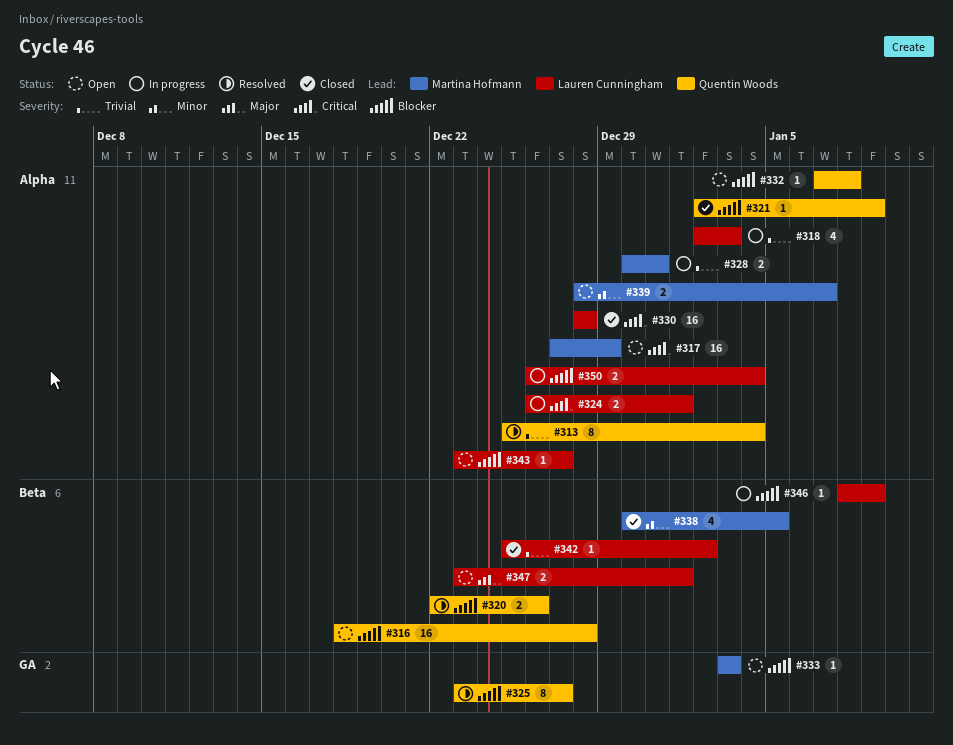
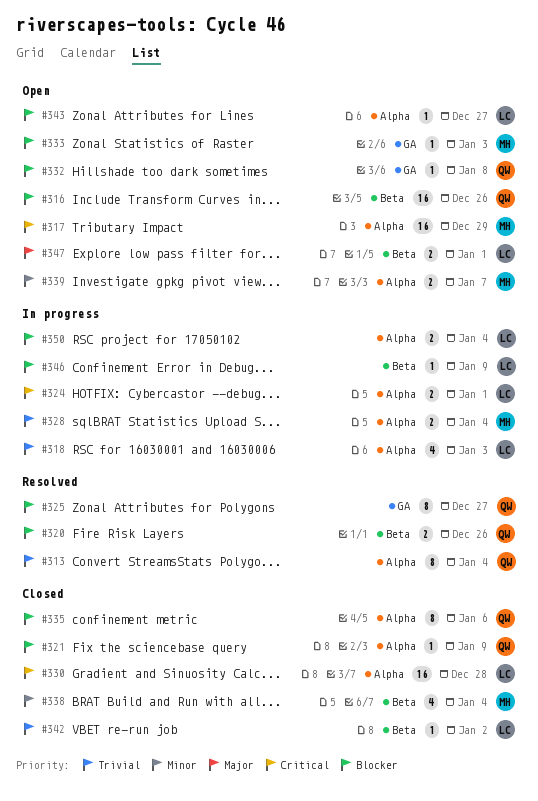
#316, due: Dec 28 -> Dec 26
#328, due: Dec 31 -> Jan 4
#332, label: Alpha -> GA
#335: none -> present
#338, due: Jan 5 -> Jan 4

